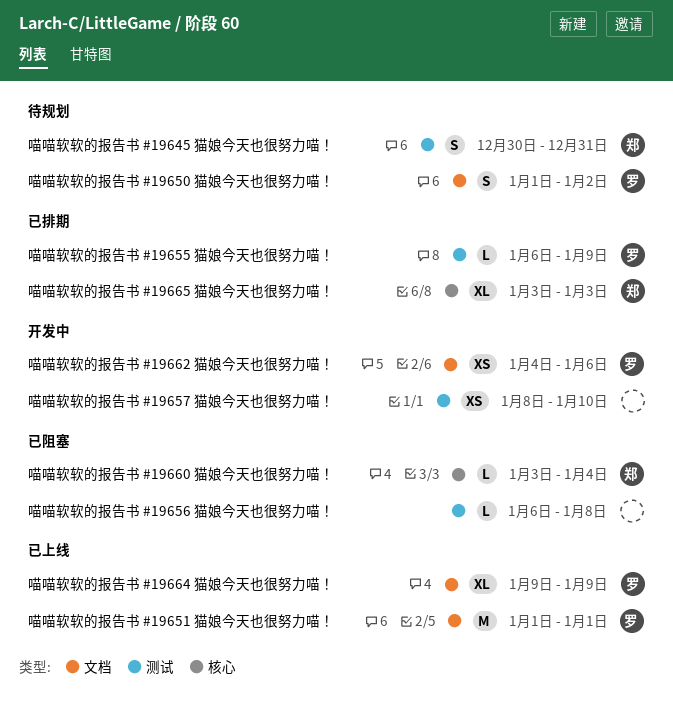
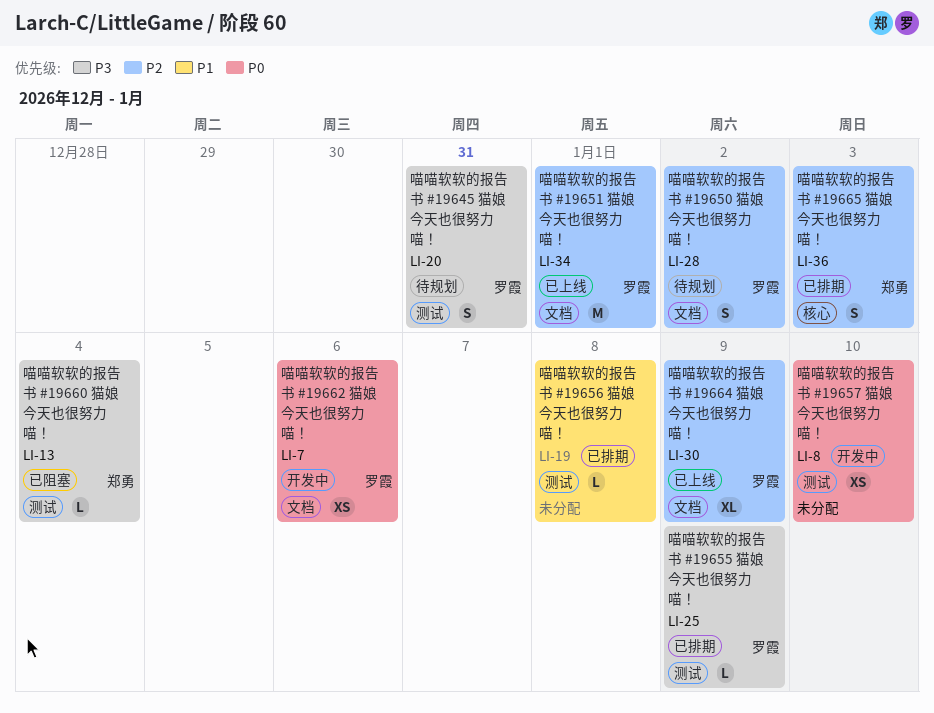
喵喵软软的报告书 #19645 猫娘今天也很努力喵！, owner: 郑勇 -> 罗霞
喵喵软软的报告书 #19656 猫娘今天也很努力喵！, status: 已阻塞 -> 已排期
喵喵软软的报告书 #19660 猫娘今天也很努力喵！, label: 核心 -> 测试
喵喵软软的报告书 #19665 猫娘今天也很努力喵！, estimate: XL -> S

